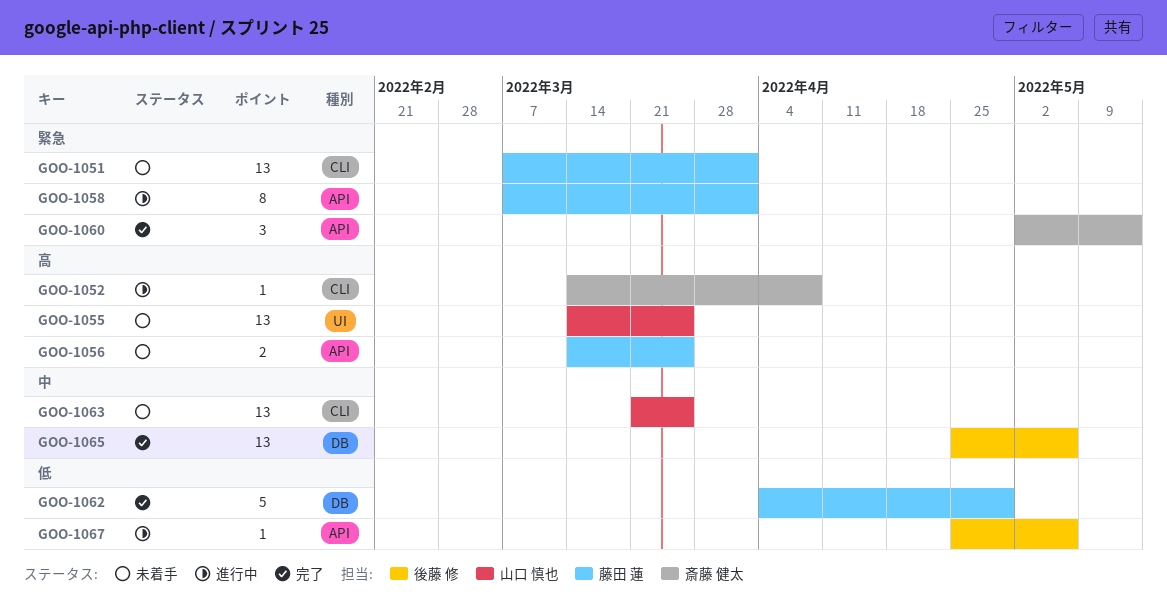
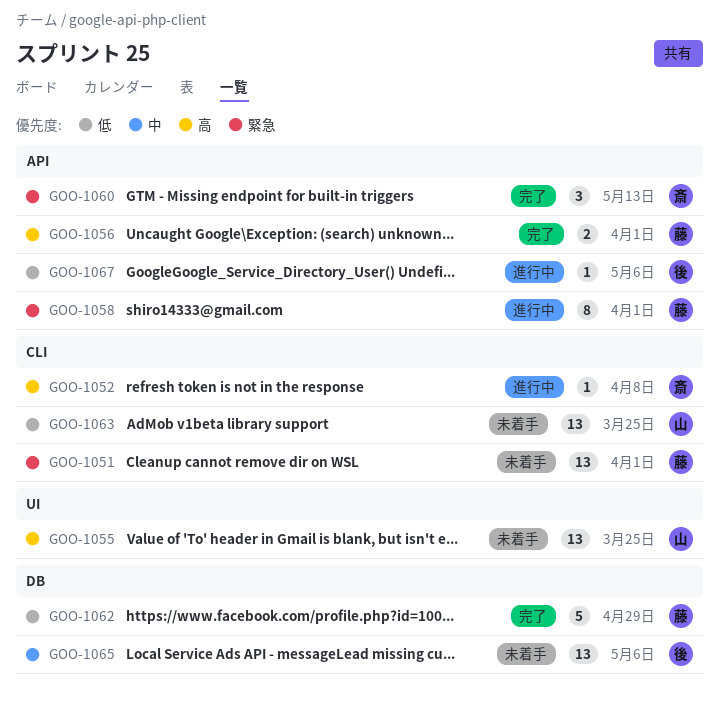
GOO-1056, status: 未着手 -> 完了
GOO-1056, due: Mar 25 -> Apr 1
GOO-1063, priority: 中 -> 低
GOO-1065, status: 完了 -> 未着手

